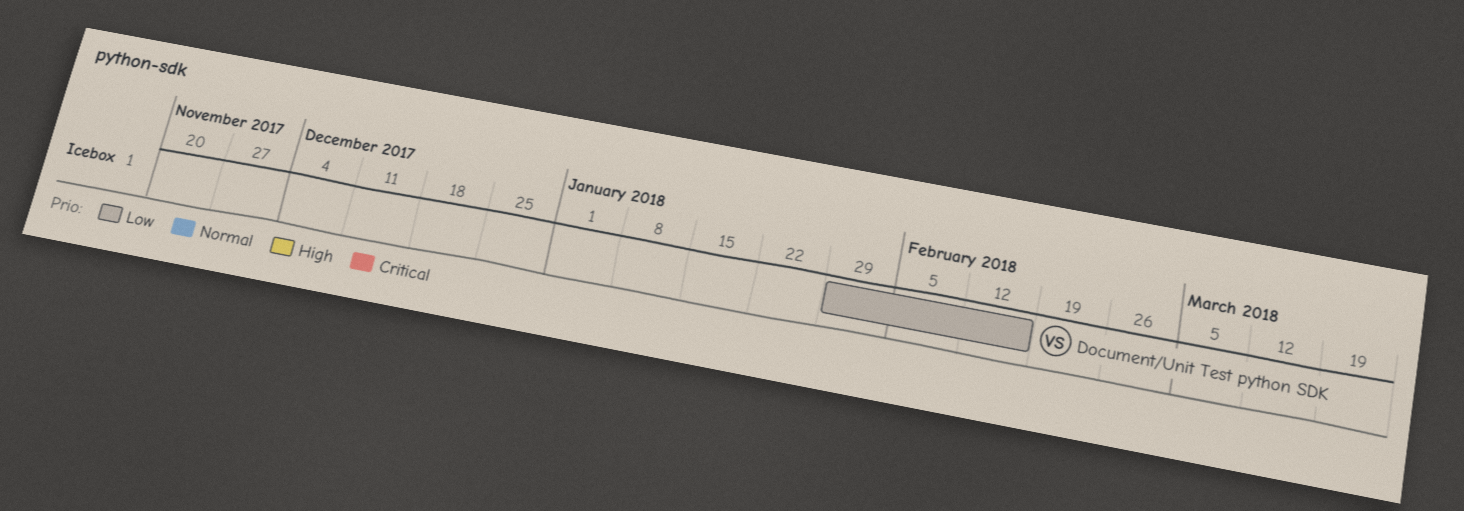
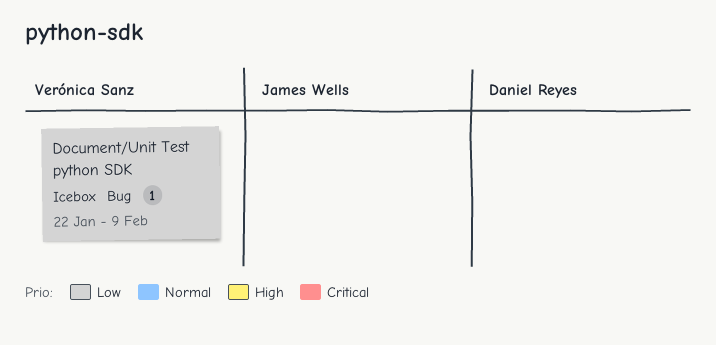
Document/Unit Test python SDK, start: Jan 29 -> Jan 22
Document/Unit Test python SDK, due: Feb 16 -> Feb 9

